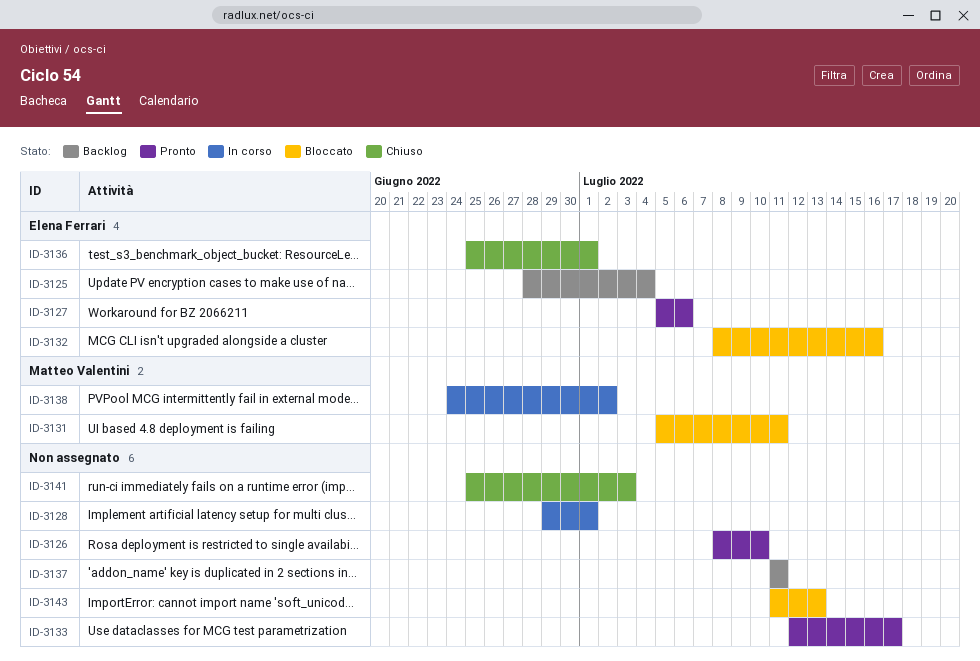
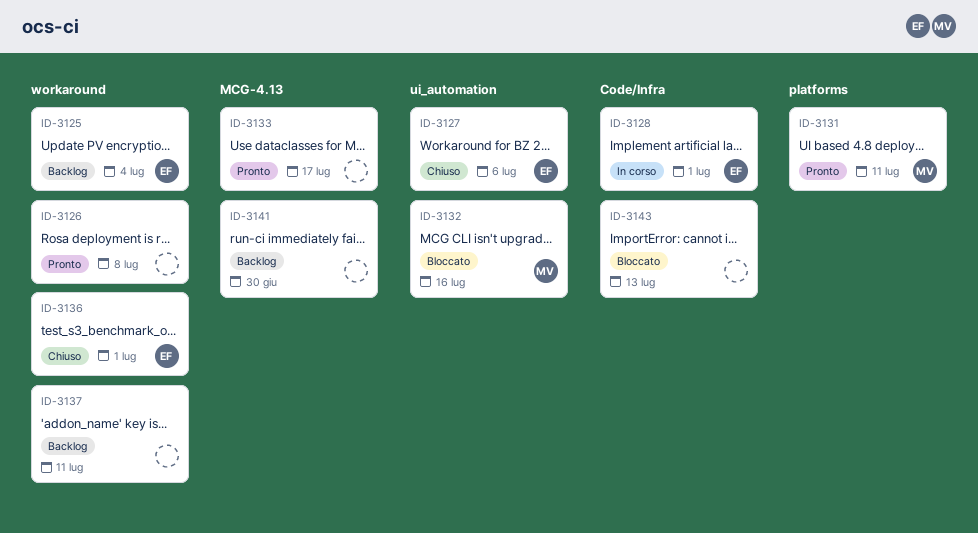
ID-3126, due: Jul 10 -> Jul 8
ID-3127, status: Pronto -> Chiuso
ID-3128, owner: none -> Elena Ferrari
ID-3131, status: Bloccato -> Pronto
ID-3132, owner: Elena Ferrari -> Matteo Valentini
ID-3138: present -> none
ID-3141, status: Chiuso -> Backlog
ID-3141, due: Jul 3 -> Jun 30

